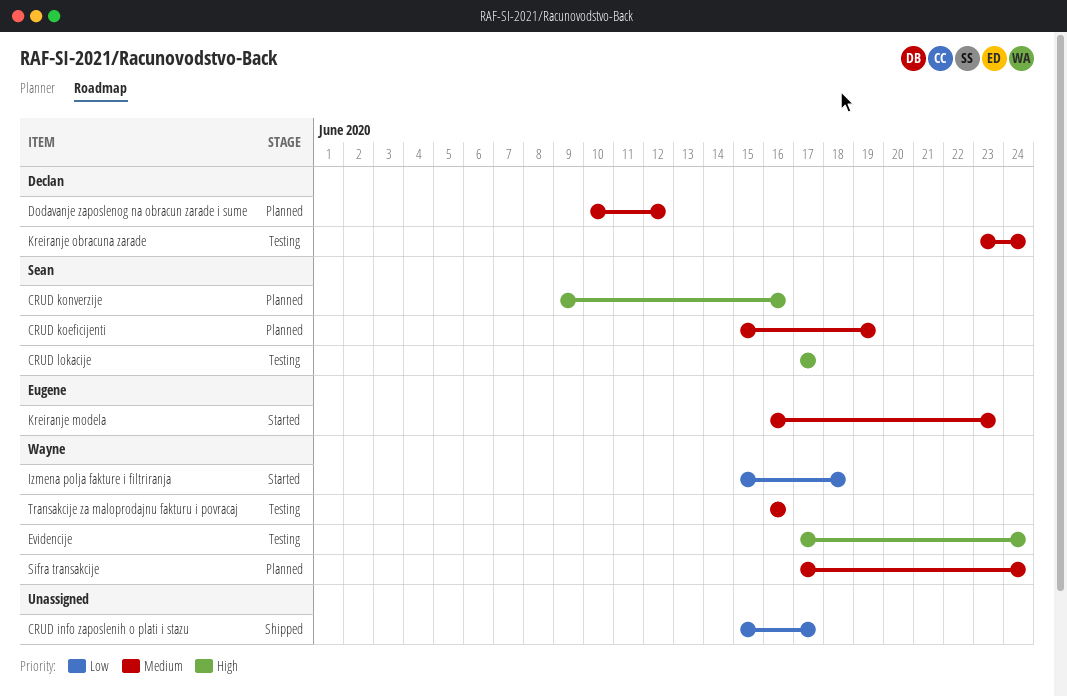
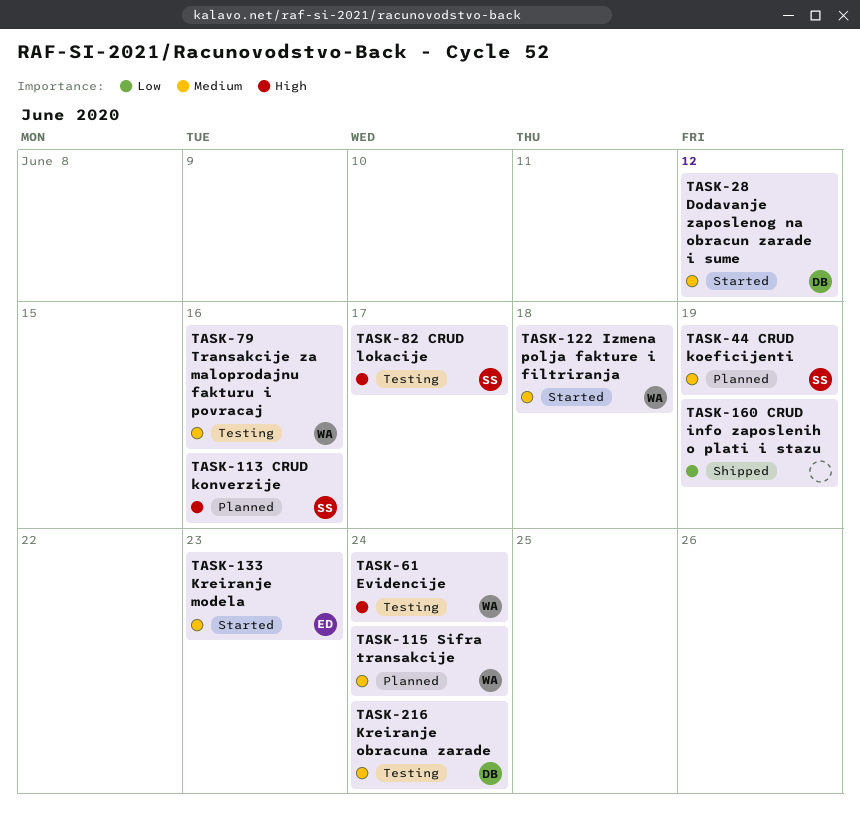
CRUD info zaposlenih o plati i stazu, due: Jun 17 -> Jun 19
Dodavanje zaposlenog na obracun zarade i sume, status: Planned -> Started
Izmena polja fakture i filtriranja, priority: Low -> Medium

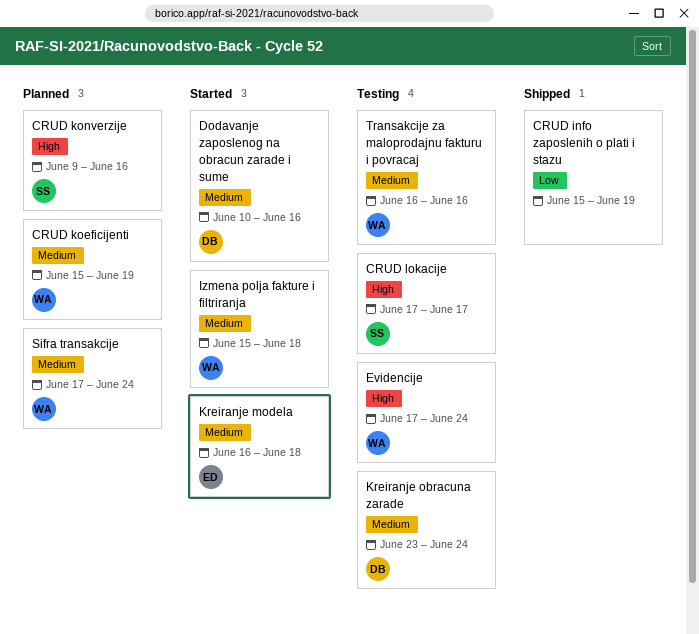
CRUD koeficijenti, owner: SS -> WA
Dodavanje zaposlenog na obracun zarade i sume, due: Jun 12 -> Jun 16
Kreiranje modela, due: Jun 23 -> Jun 18

